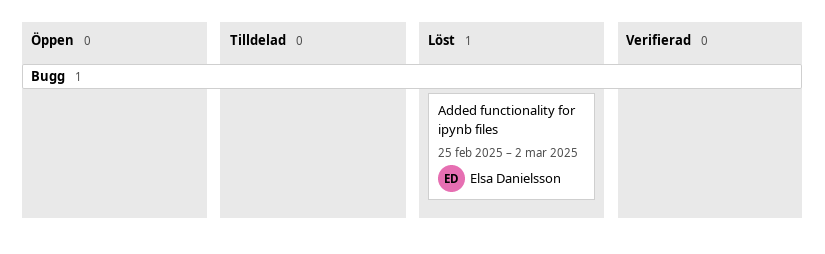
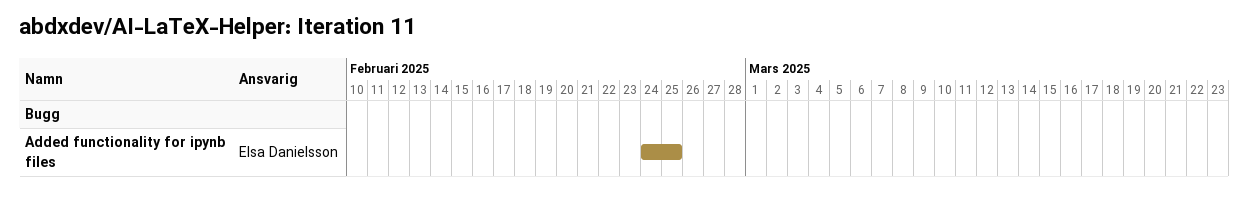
Added functionality for ipynb files, start: Feb 25 -> Feb 24
Added functionality for ipynb files, due: Mar 2 -> Feb 25

